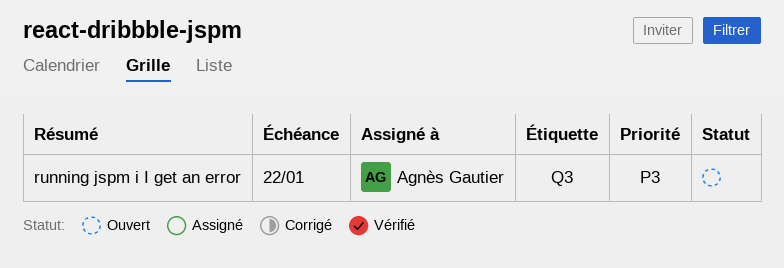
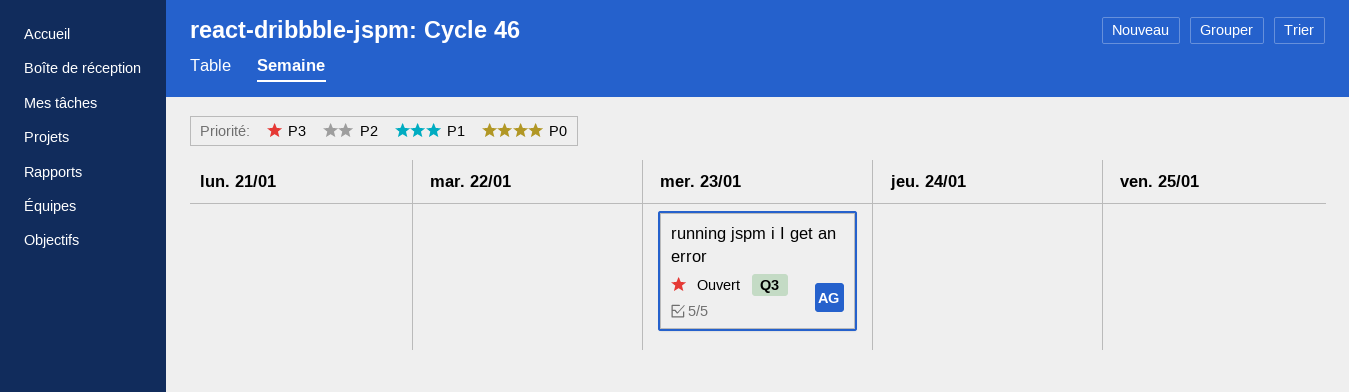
running jspm i I get an error, due: Jan 22 -> Jan 23

